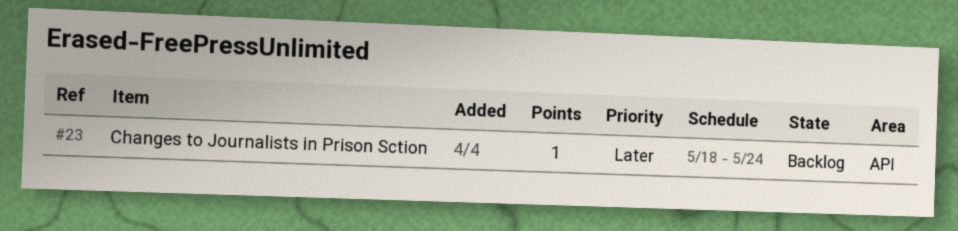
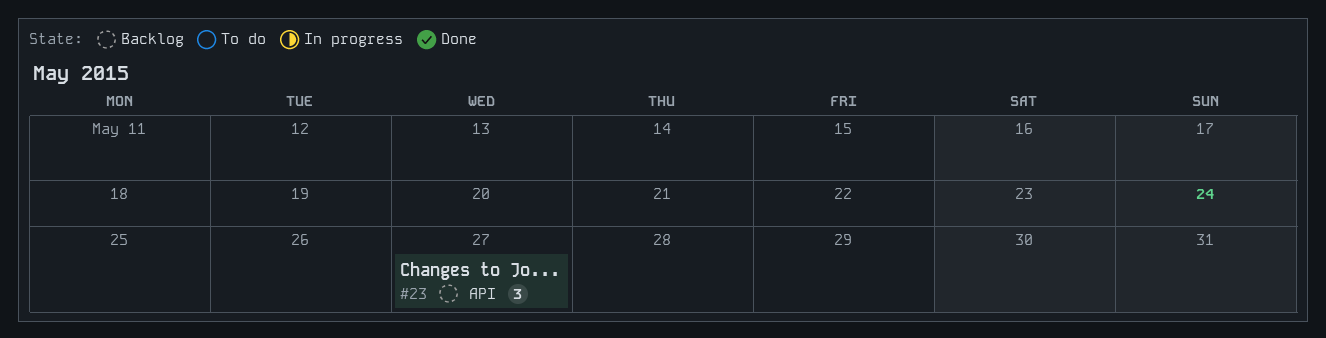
#23, estimate: 1 -> 3
#23, due: May 24 -> May 27

